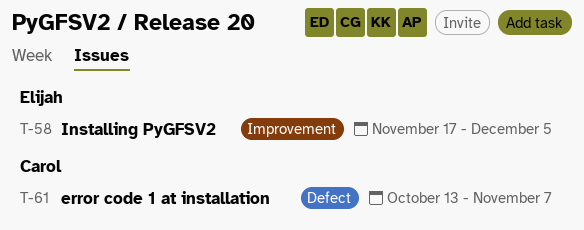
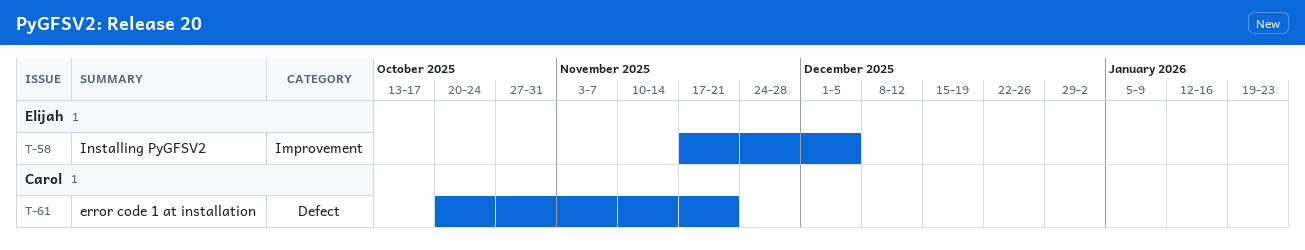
T-61, start: Oct 13 -> Oct 20
T-61, due: Nov 7 -> Nov 21

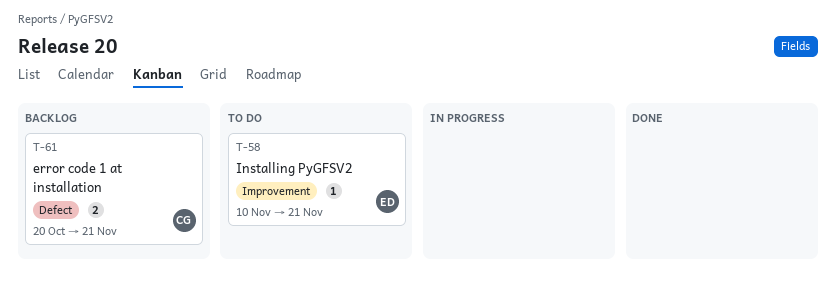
T-58, start: Nov 17 -> Nov 10
T-58, due: Dec 5 -> Nov 21

